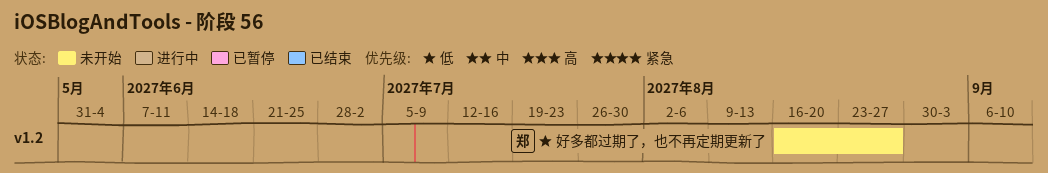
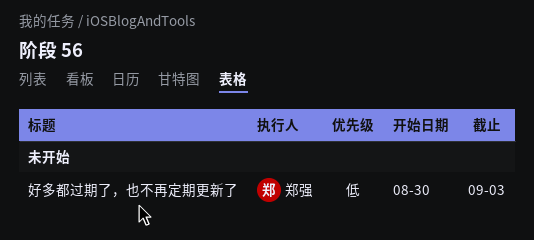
好多都过期了，也不再定期更新了, start: Aug 16 -> Aug 30
好多都过期了，也不再定期更新了, due: Aug 27 -> Sep 3

